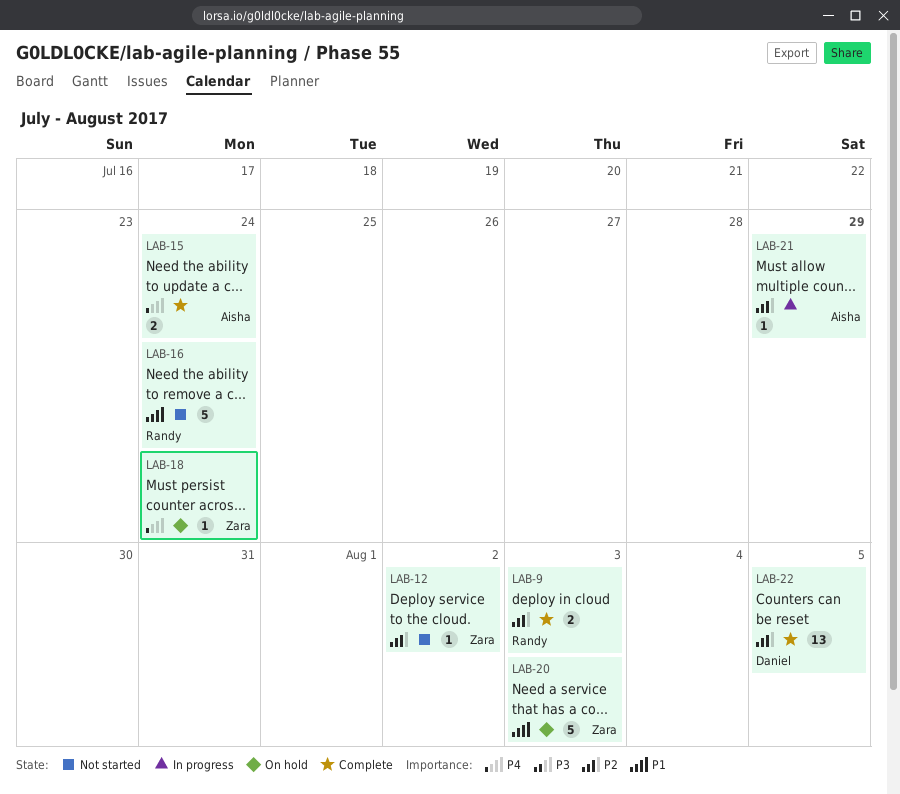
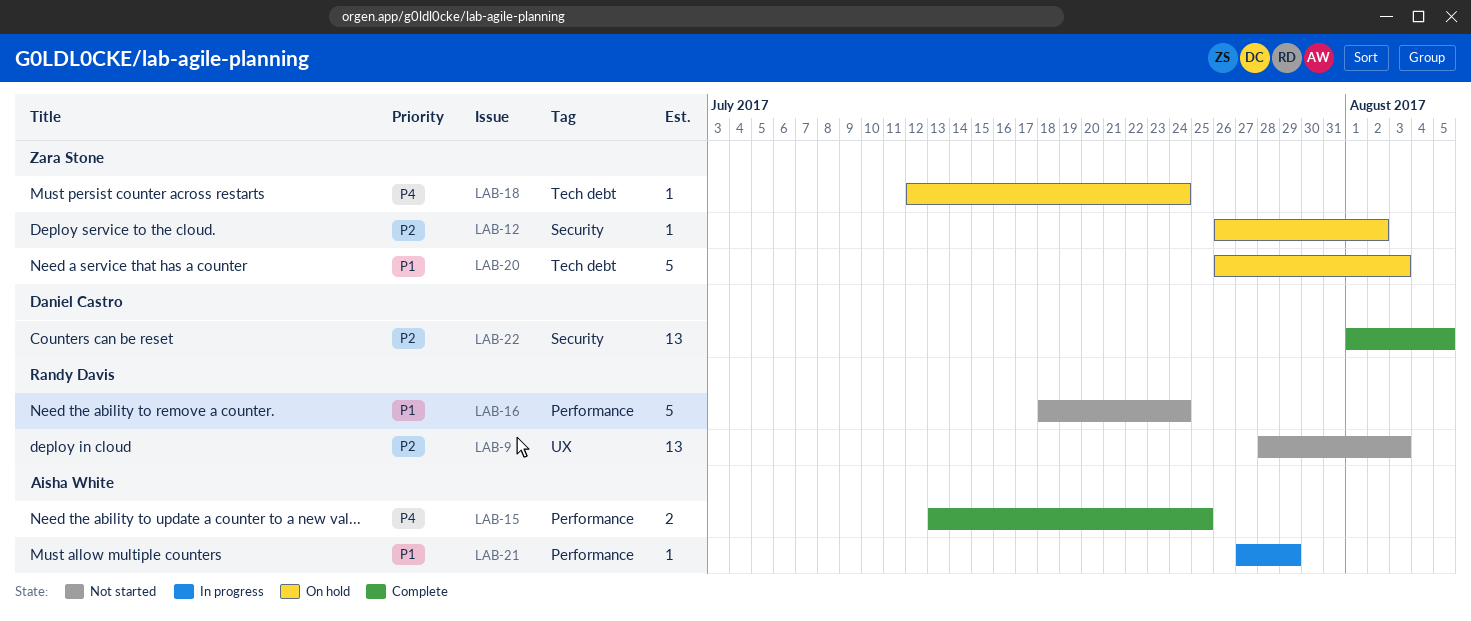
LAB-9, status: Complete -> Not started
LAB-9, estimate: 2 -> 13
LAB-12, status: Not started -> On hold
LAB-15, due: Jul 24 -> Jul 25
LAB-21, priority: P2 -> P1

